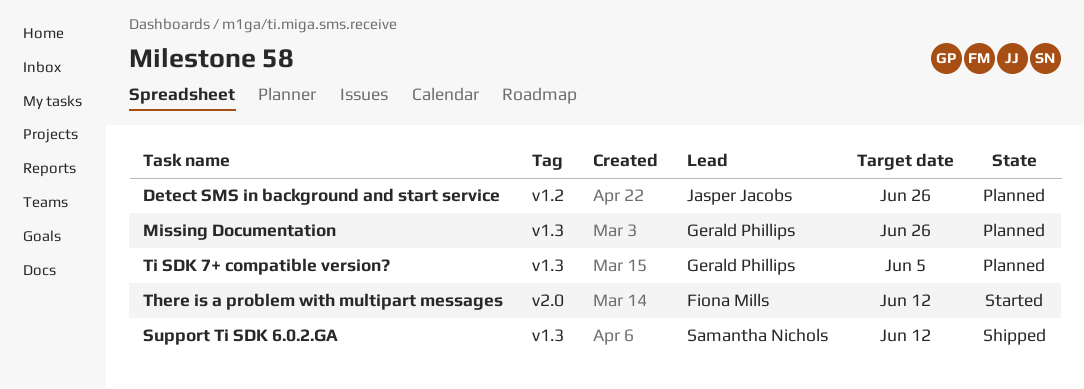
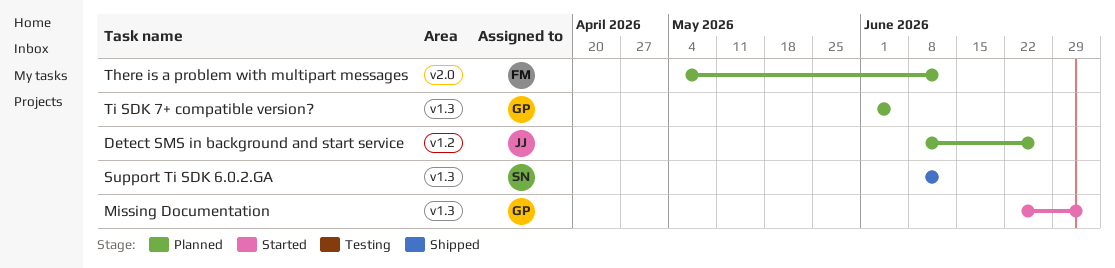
Missing Documentation, status: Planned -> Started
Missing Documentation, due: Jun 26 -> Jul 3
There is a problem with multipart messages, status: Started -> Planned

